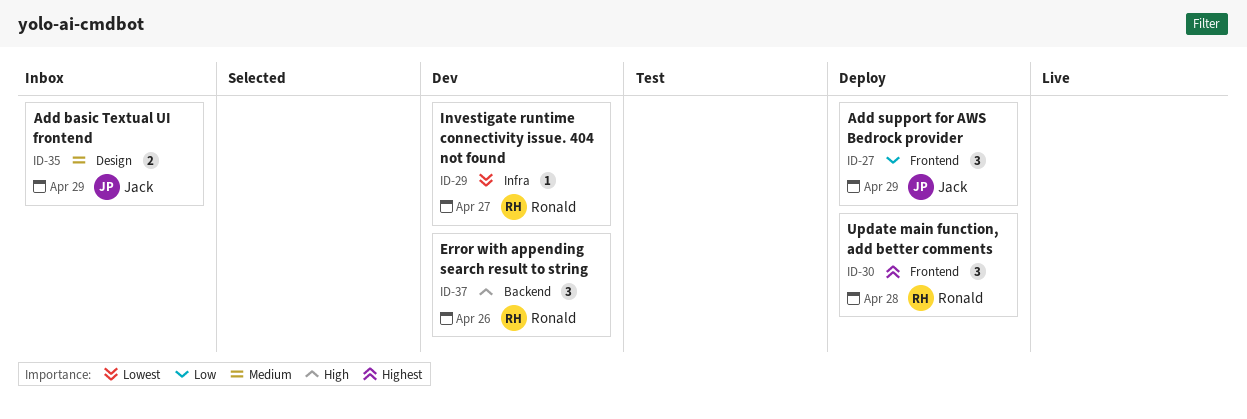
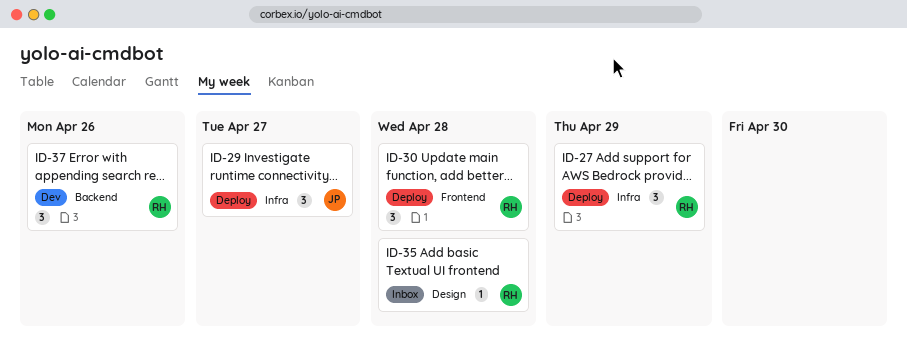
ID-27, owner: Jack -> Ronald
ID-27, label: Frontend -> Infra
ID-29, status: Dev -> Deploy
ID-29, owner: Ronald -> Jack
ID-29, estimate: 1 -> 3
ID-35, owner: Jack -> Ronald
ID-35, estimate: 2 -> 1
ID-35, due: Apr 29 -> Apr 28

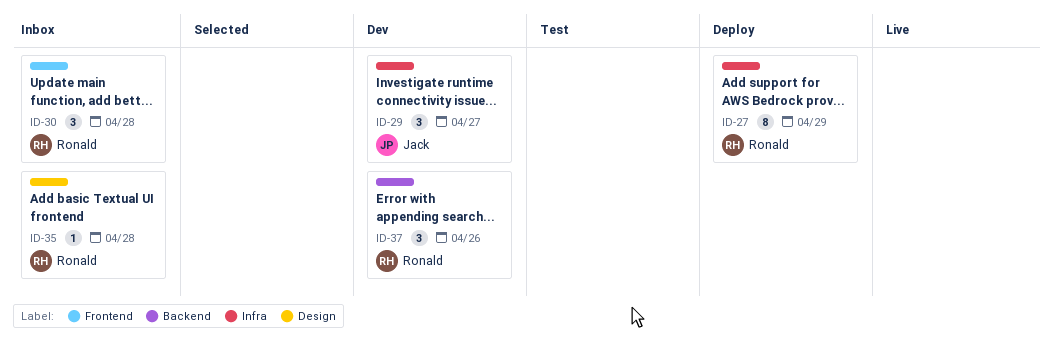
ID-27, estimate: 3 -> 8
ID-29, status: Deploy -> Dev
ID-30, status: Deploy -> Inbox

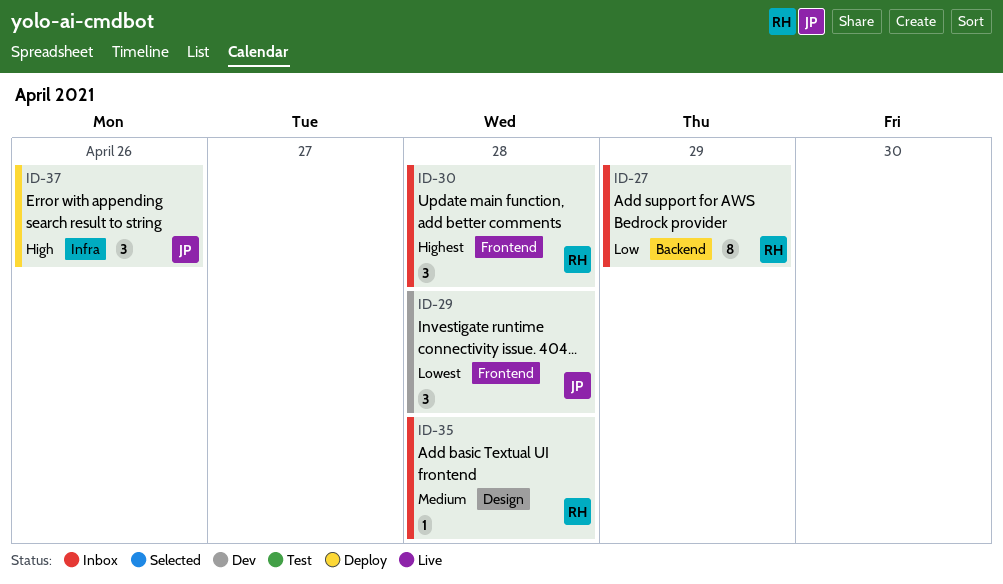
ID-27, status: Deploy -> Inbox
ID-27, label: Infra -> Backend
ID-29, label: Infra -> Frontend
ID-29, due: Apr 27 -> Apr 28
ID-37, status: Dev -> Deploy
ID-37, owner: Ronald -> Jack
ID-37, label: Backend -> Infra

